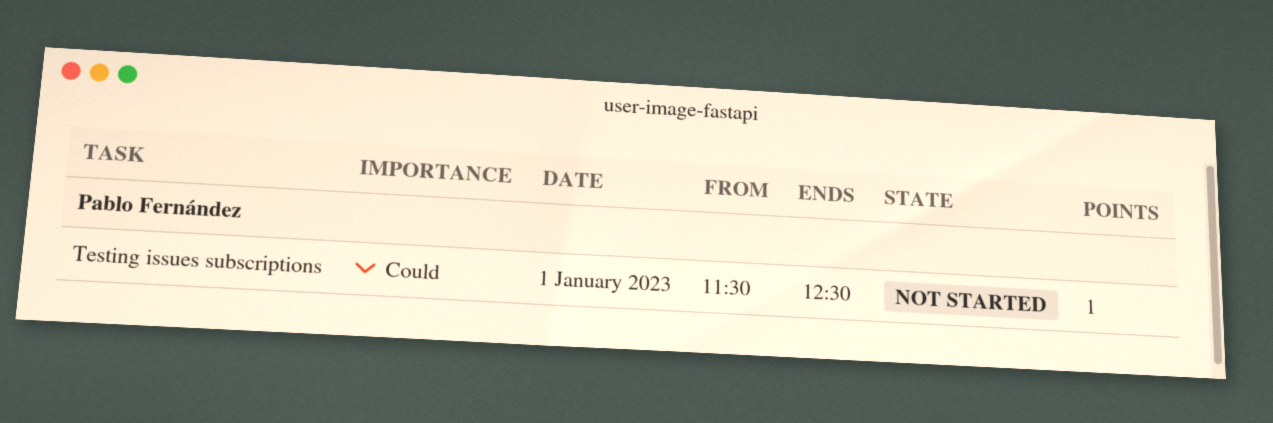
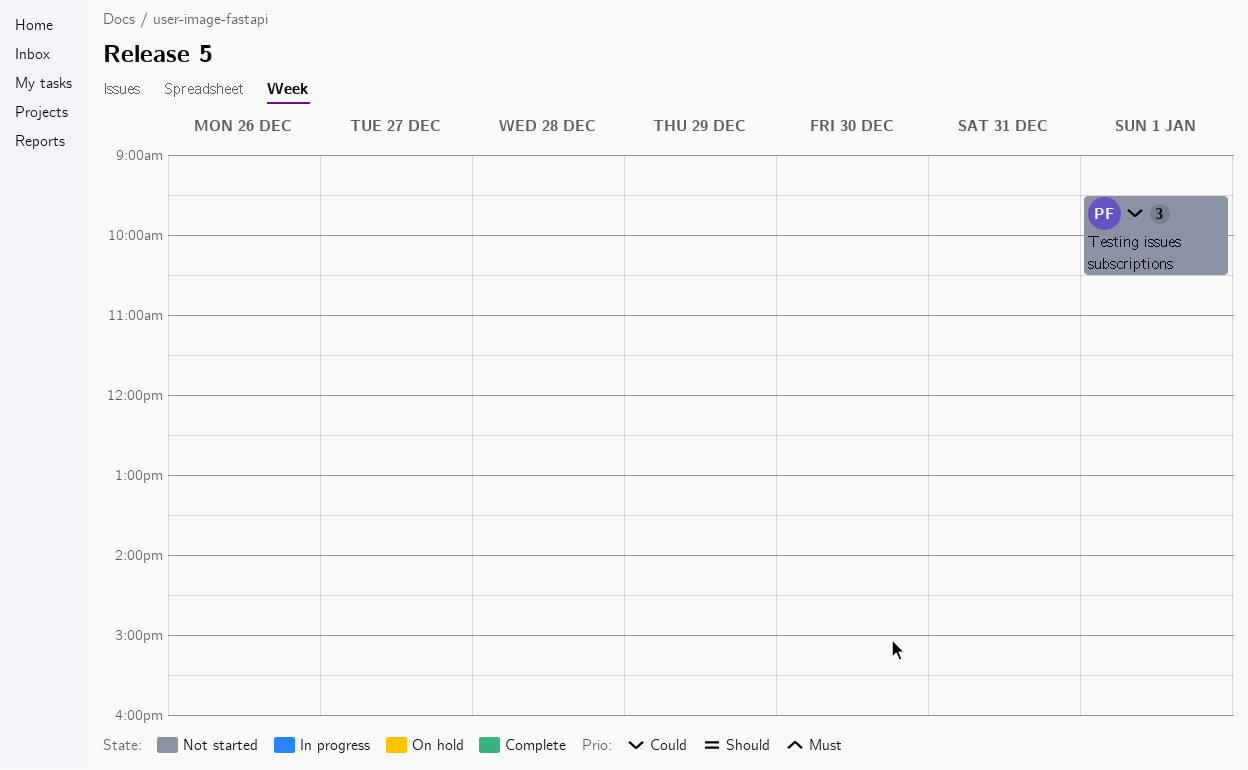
Testing issues subscriptions, estimate: 1 -> 3
Testing issues subscriptions, begins: 11:30 -> 09:30
Testing issues subscriptions, ends: 12:30 -> 10:30

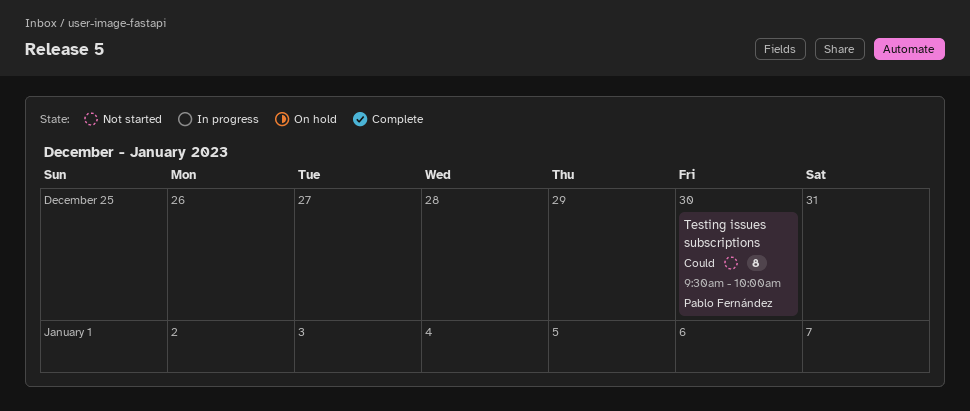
Testing issues subscriptions, estimate: 3 -> 8
Testing issues subscriptions, day: Jan 1 -> Dec 30
Testing issues subscriptions, ends: 10:30 -> 10:00

